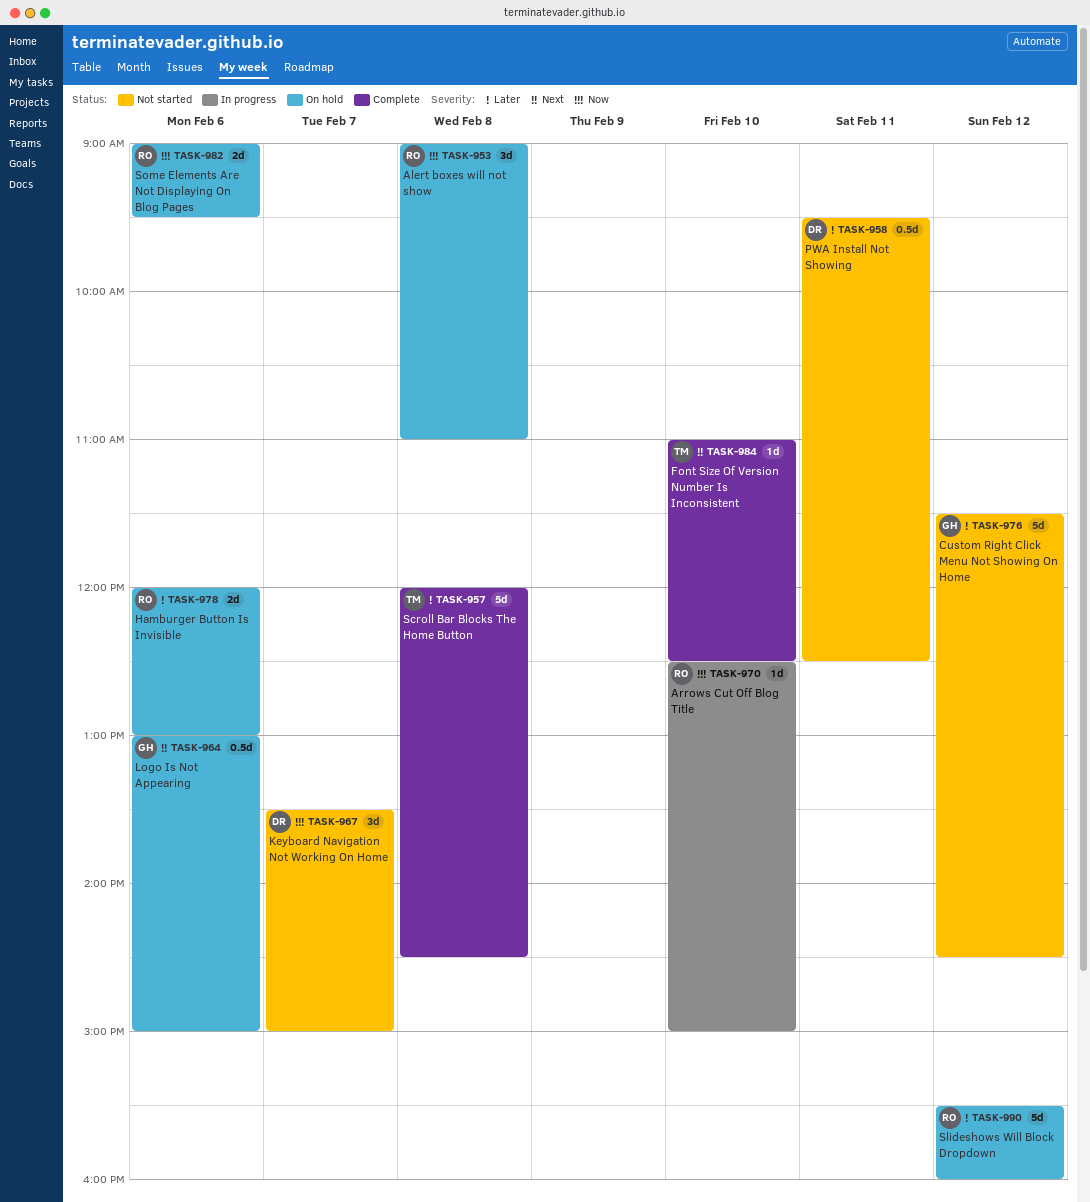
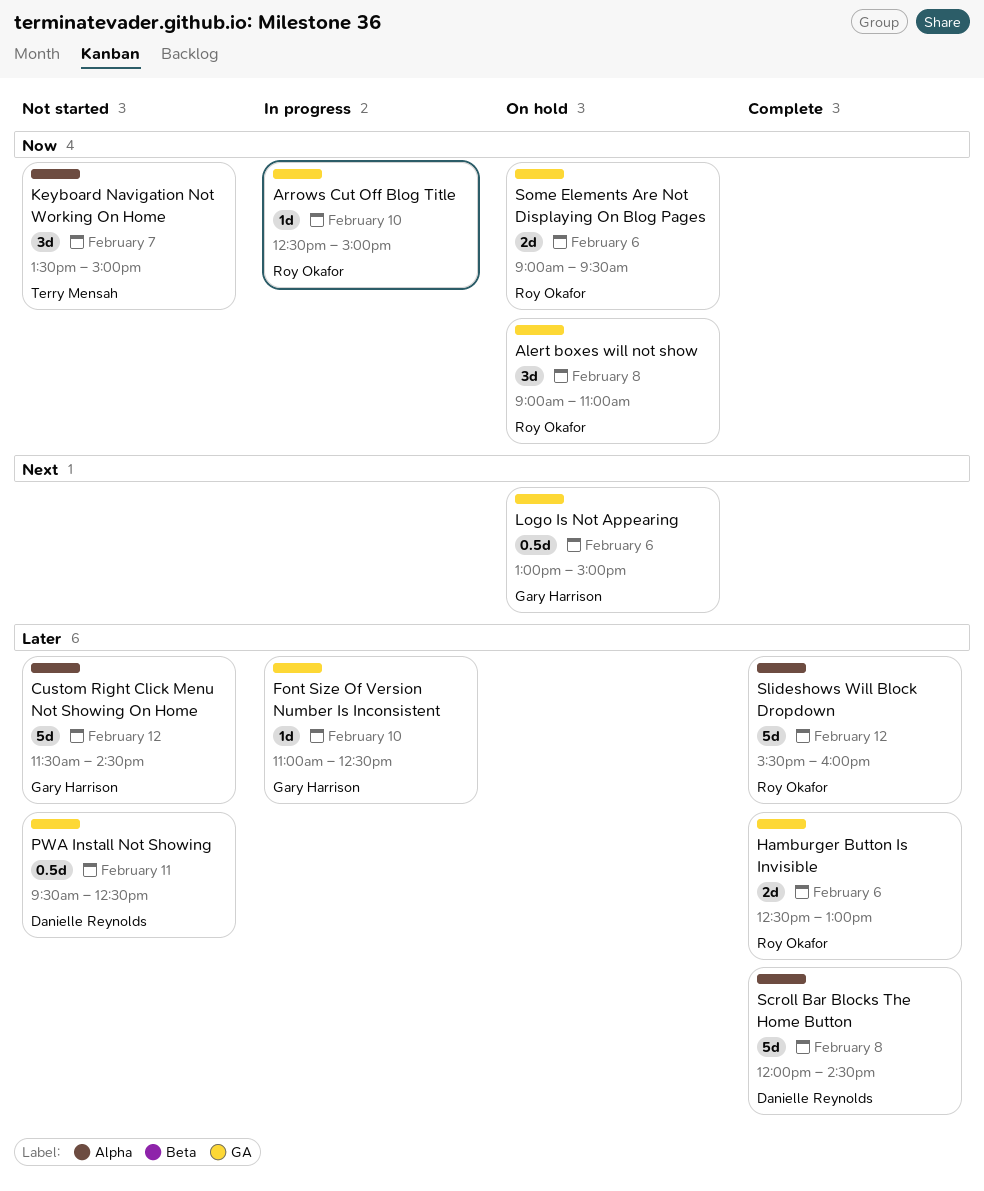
Font Size Of Version Number Is Inconsistent, status: Complete -> In progress
Font Size Of Version Number Is Inconsistent, owner: Terry Mensah -> Gary Harrison
Font Size Of Version Number Is Inconsistent, priority: Next -> Later
Hamburger Button Is Invisible, status: On hold -> Complete
Hamburger Button Is Invisible, begins: 12:00 -> 12:30
Keyboard Navigation Not Working On Home, owner: Danielle Reynolds -> Terry Mensah
Scroll Bar Blocks The Home Button, owner: Terry Mensah -> Danielle Reynolds
Slideshows Will Block Dropdown, status: On hold -> Complete

